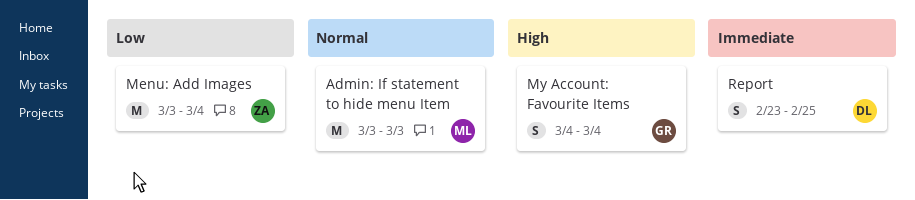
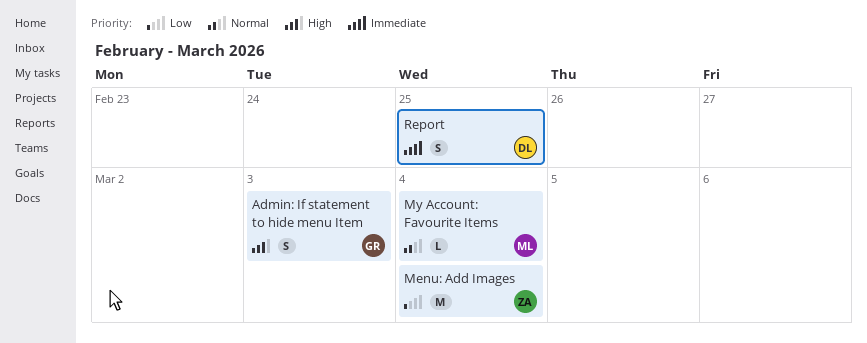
Admin: If statement to hide menu Item, owner: ML -> GR
Admin: If statement to hide menu Item, priority: Normal -> High
Admin: If statement to hide menu Item, estimate: M -> S
My Account: Favourite Items, owner: GR -> ML
My Account: Favourite Items, priority: High -> Normal
My Account: Favourite Items, estimate: S -> L

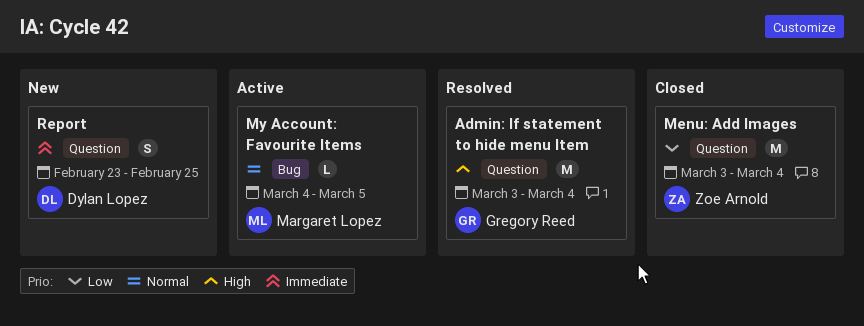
Admin: If statement to hide menu Item, estimate: S -> M
Admin: If statement to hide menu Item, due: Mar 3 -> Mar 4
My Account: Favourite Items, due: Mar 4 -> Mar 5

